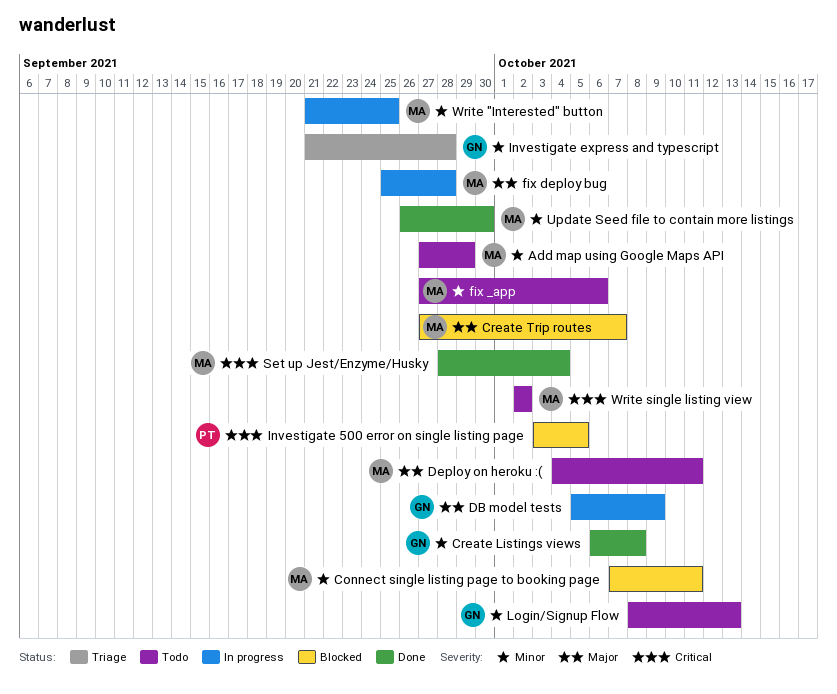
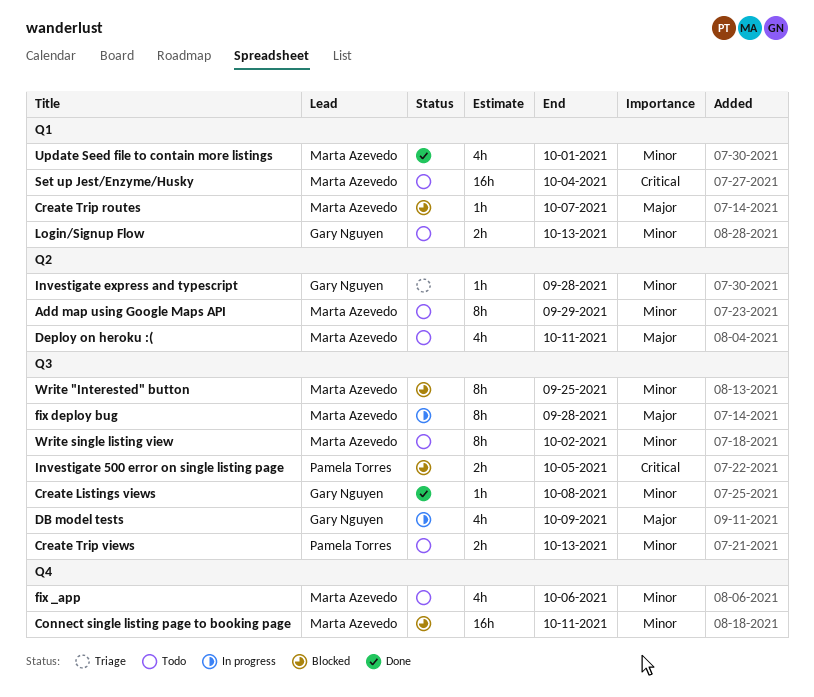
Create Trip views: none -> present
Set up Jest/Enzyme/Husky, status: Done -> Todo
Update Seed file to contain more listings, due: Sep 30 -> Oct 1
Write "Interested" button, status: In progress -> Blocked
Write single listing view, priority: Critical -> Minor

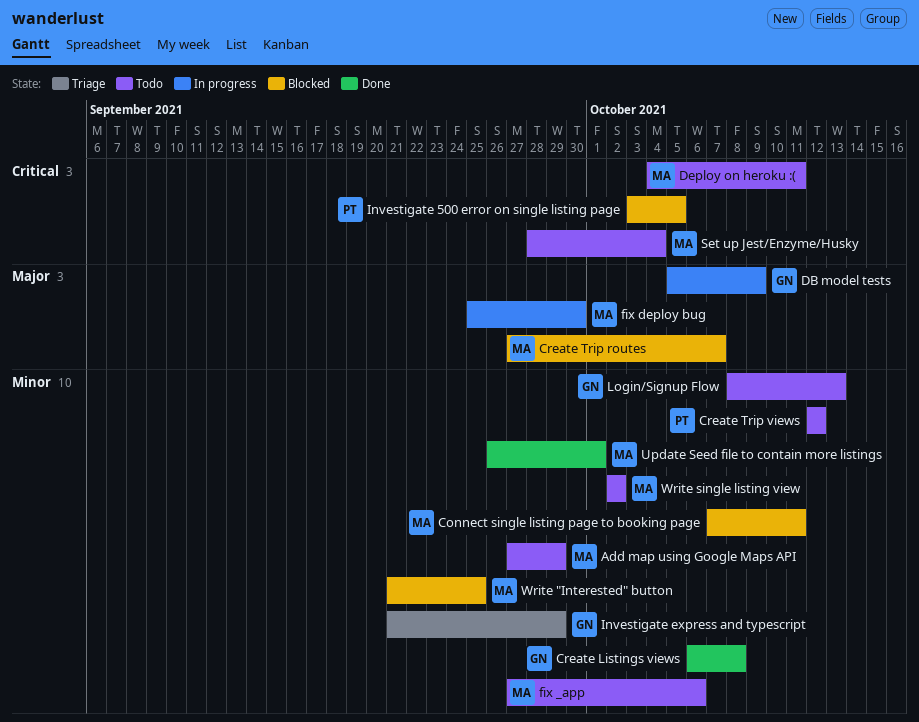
Create Trip views, due: Oct 13 -> Oct 12
Deploy on heroku :(, priority: Major -> Critical
fix deploy bug, due: Sep 28 -> Sep 30
Investigate express and typescript, due: Sep 28 -> Sep 29

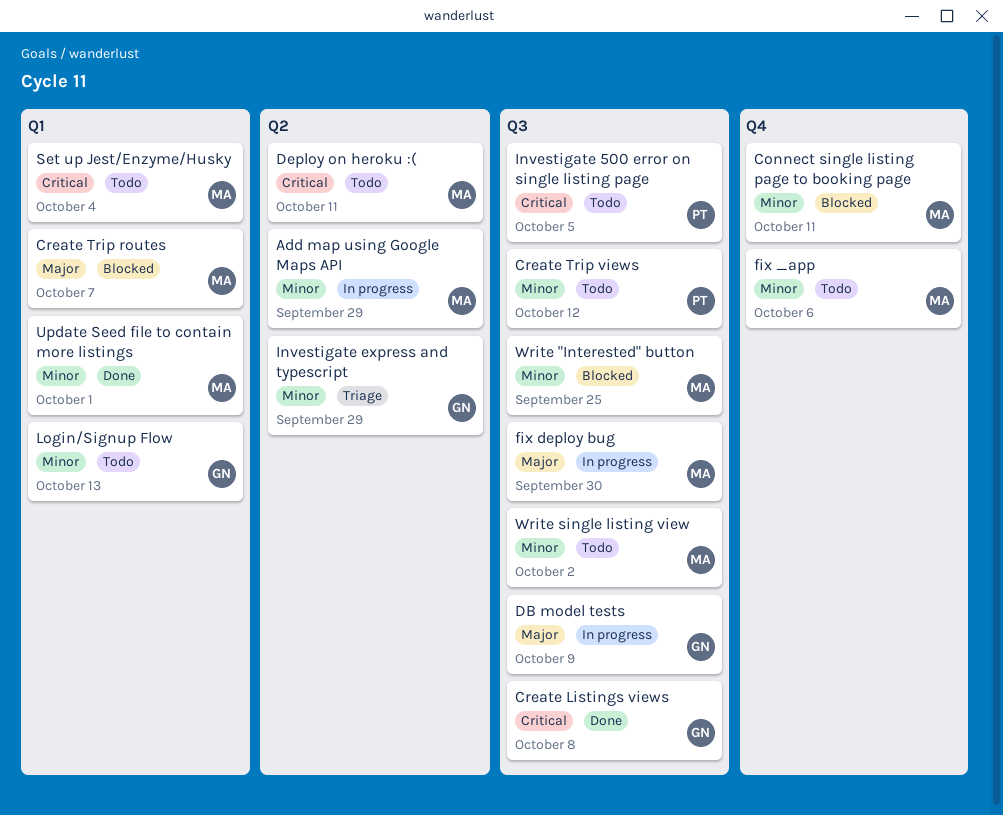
Add map using Google Maps API, status: Todo -> In progress
Create Listings views, priority: Minor -> Critical
Investigate 500 error on single listing page, status: Blocked -> Todo

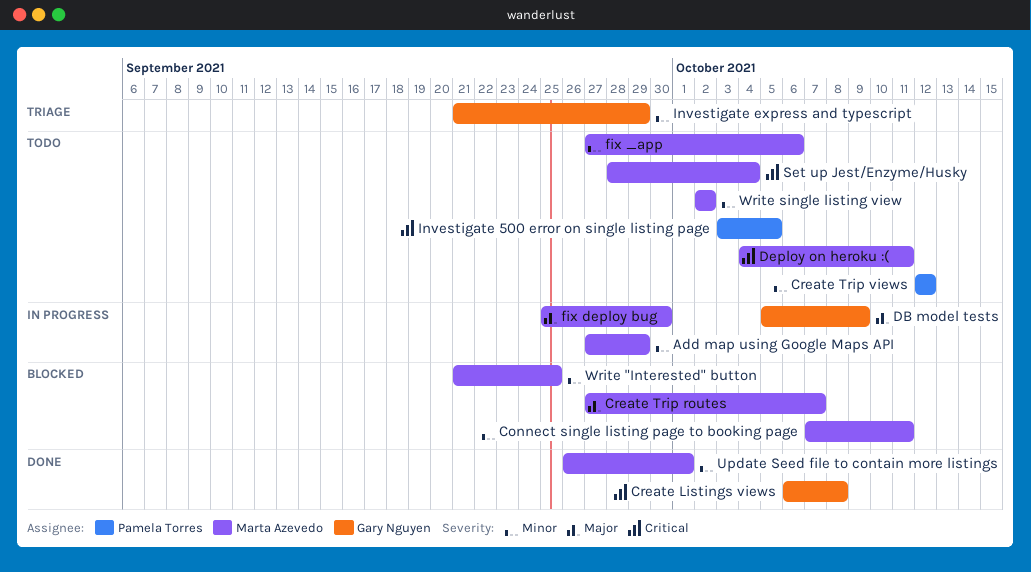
Login/Signup Flow: present -> none

